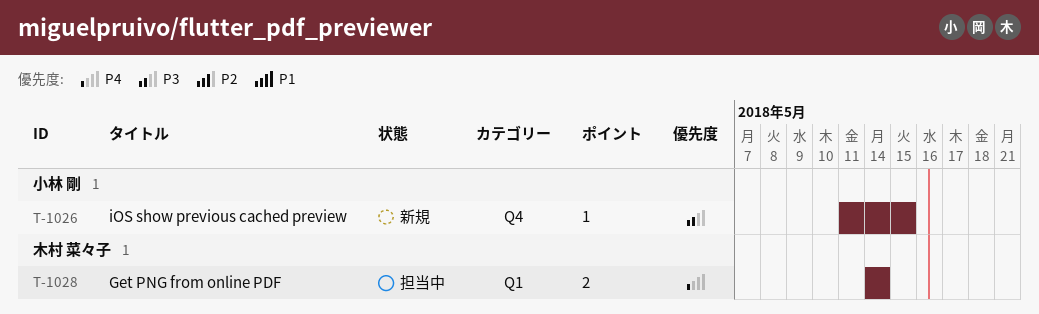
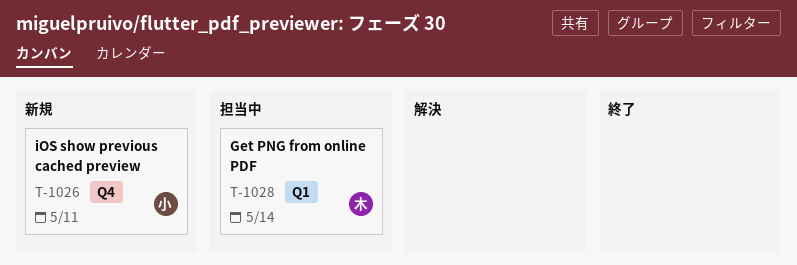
T-1026, due: May 15 -> May 11

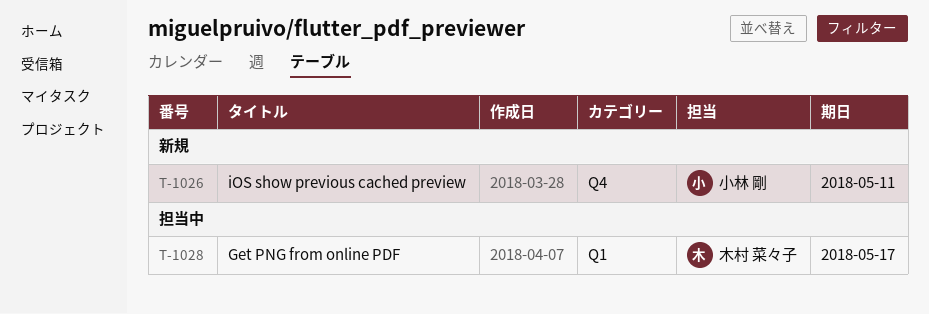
T-1028, due: May 14 -> May 17

